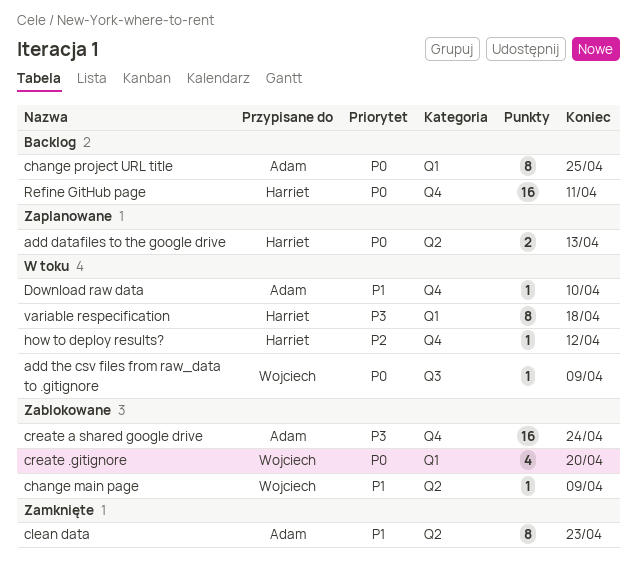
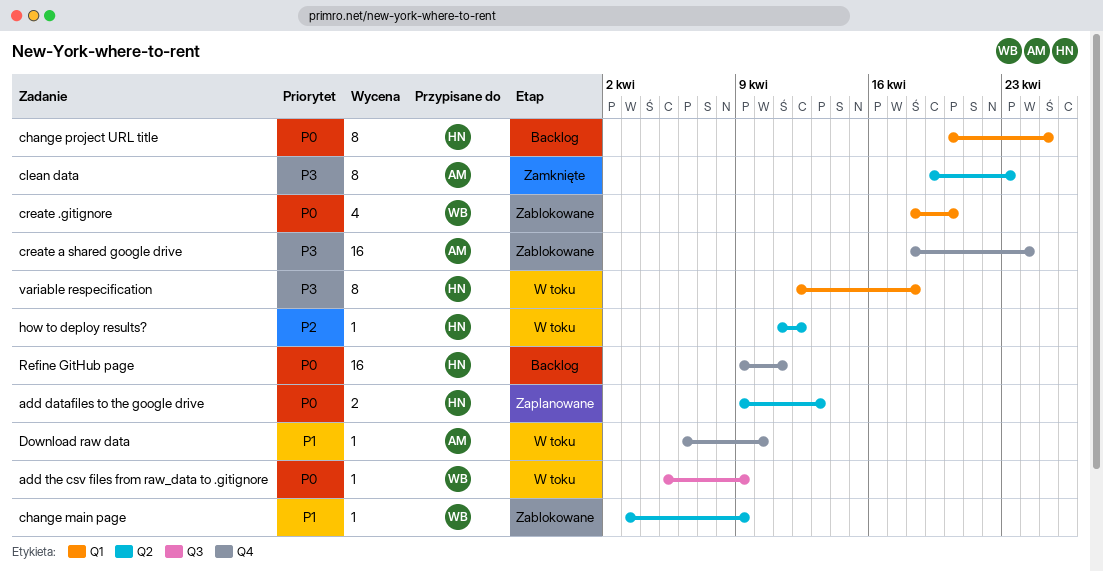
change project URL title, owner: Adam -> Harriet
clean data, priority: P1 -> P3
how to deploy results?, label: Q4 -> Q2

